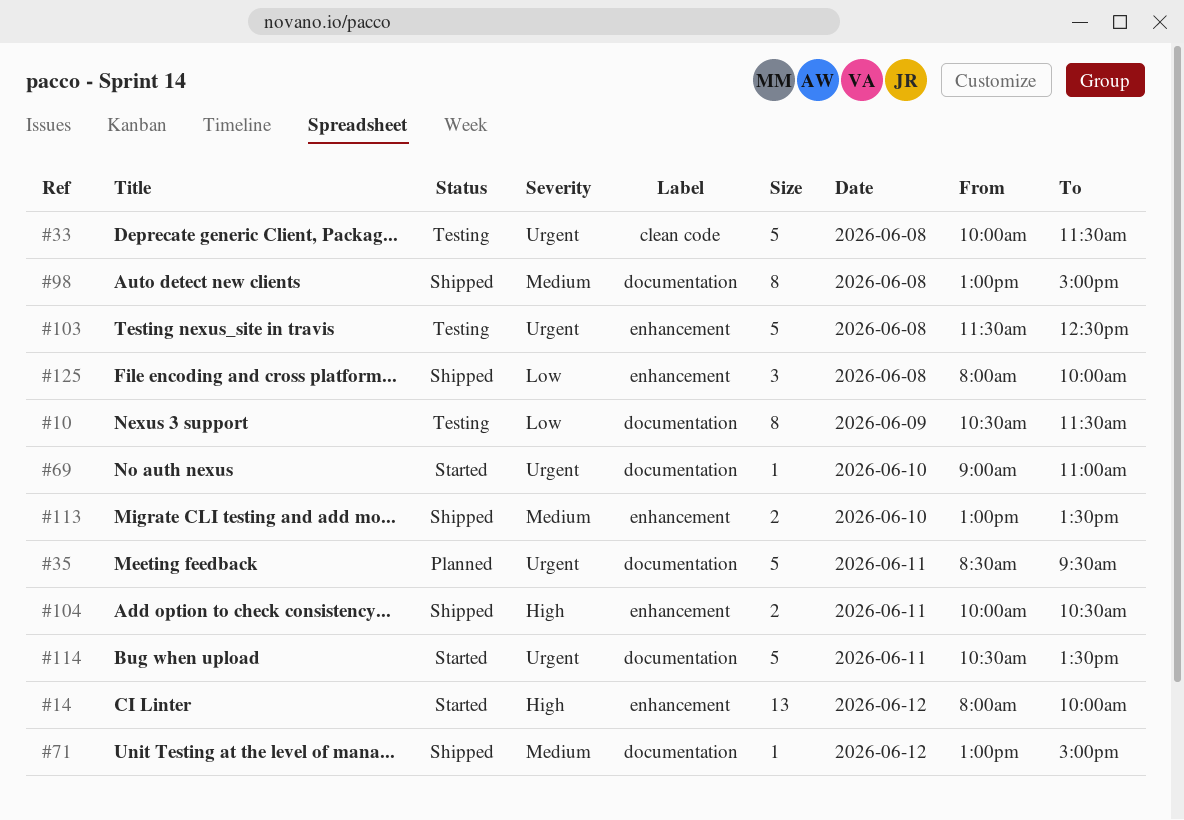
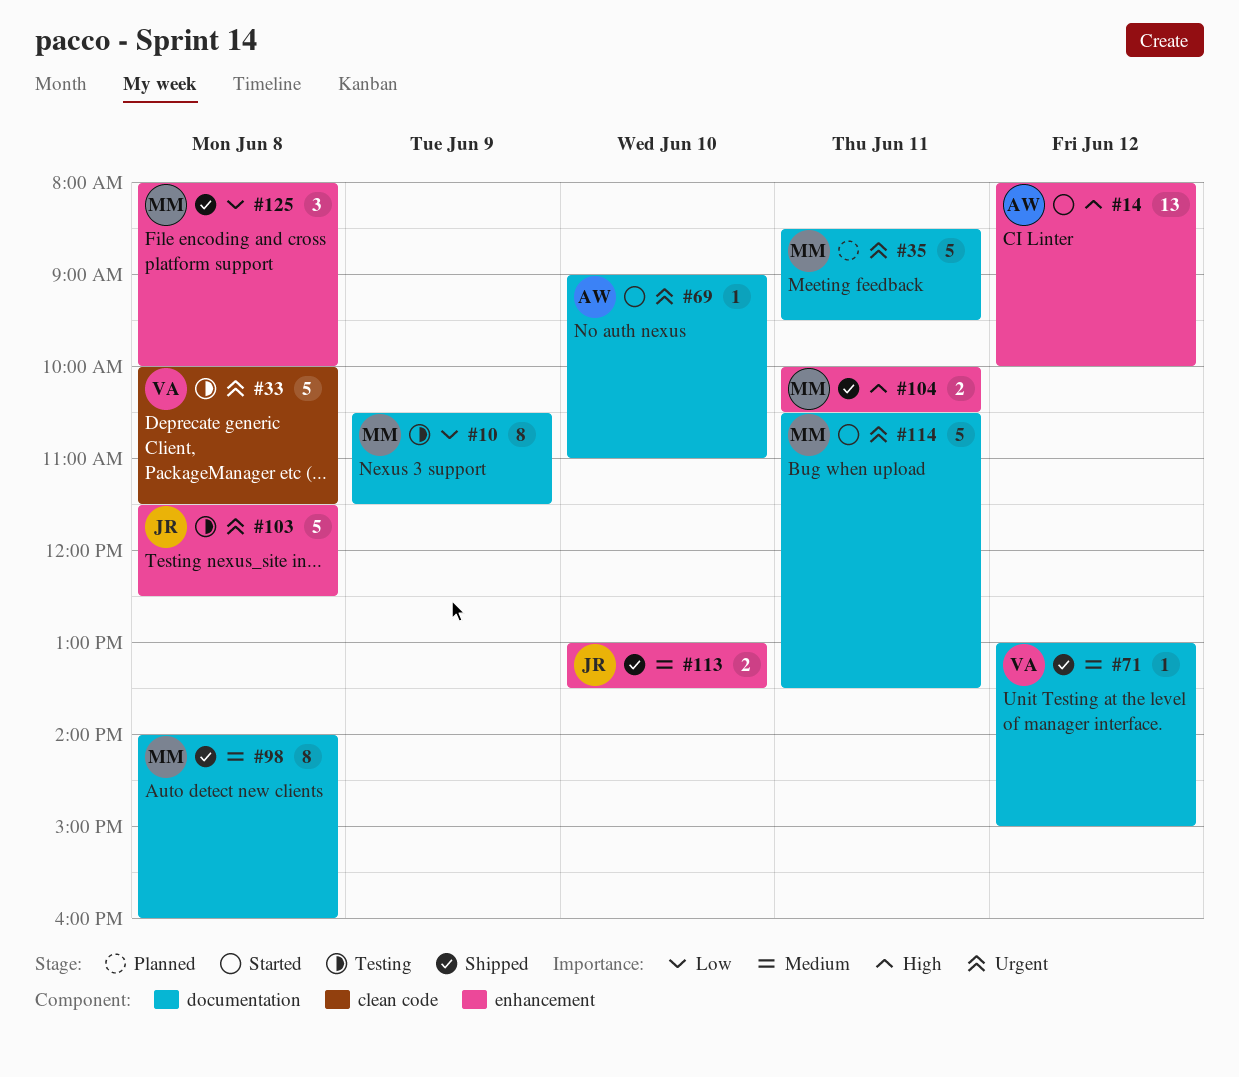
#98, begins: 13:00 -> 14:00
#98, ends: 15:00 -> 16:00

